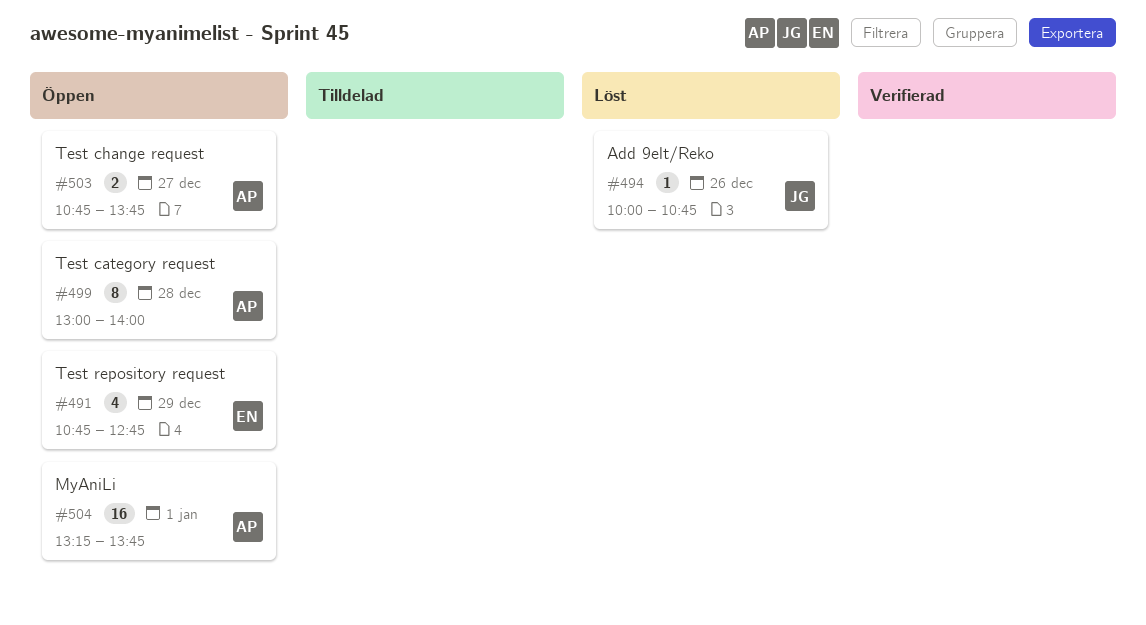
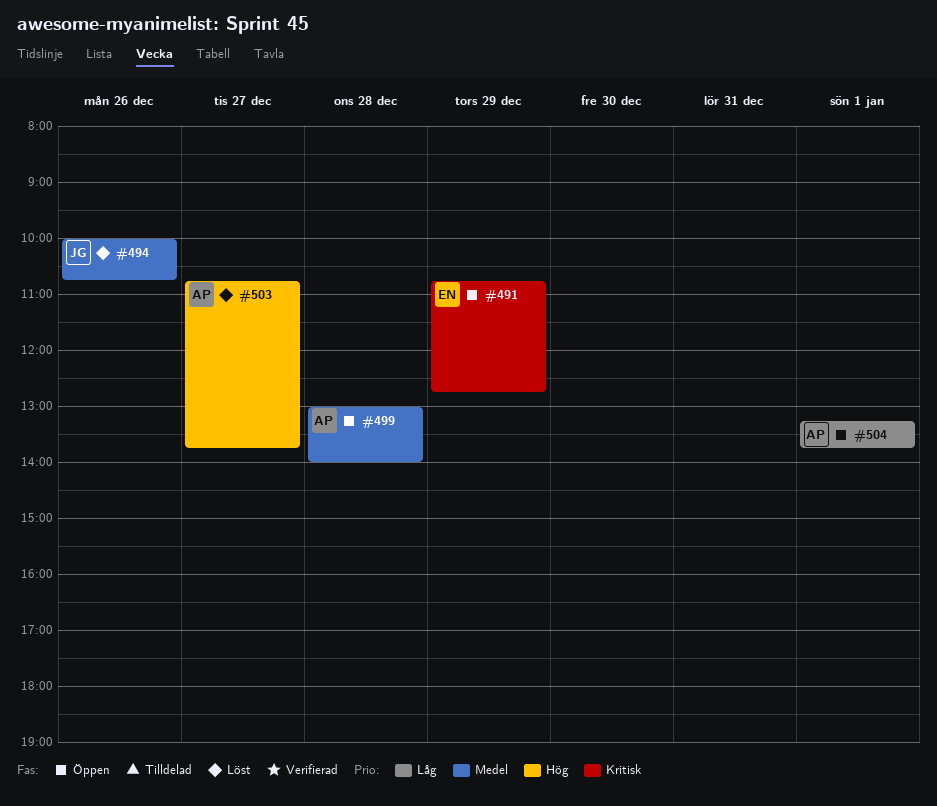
#503, status: Öppen -> Löst

